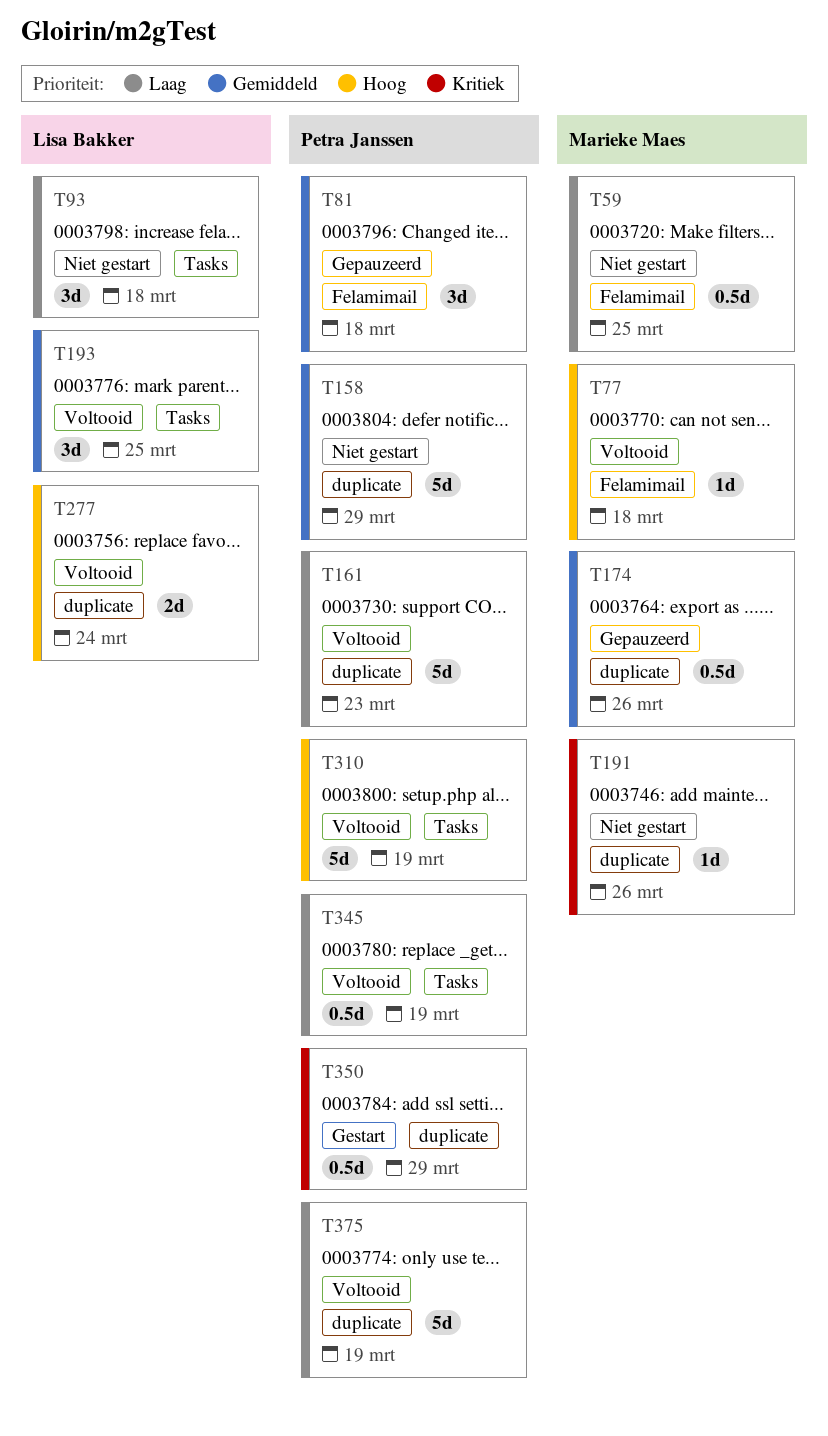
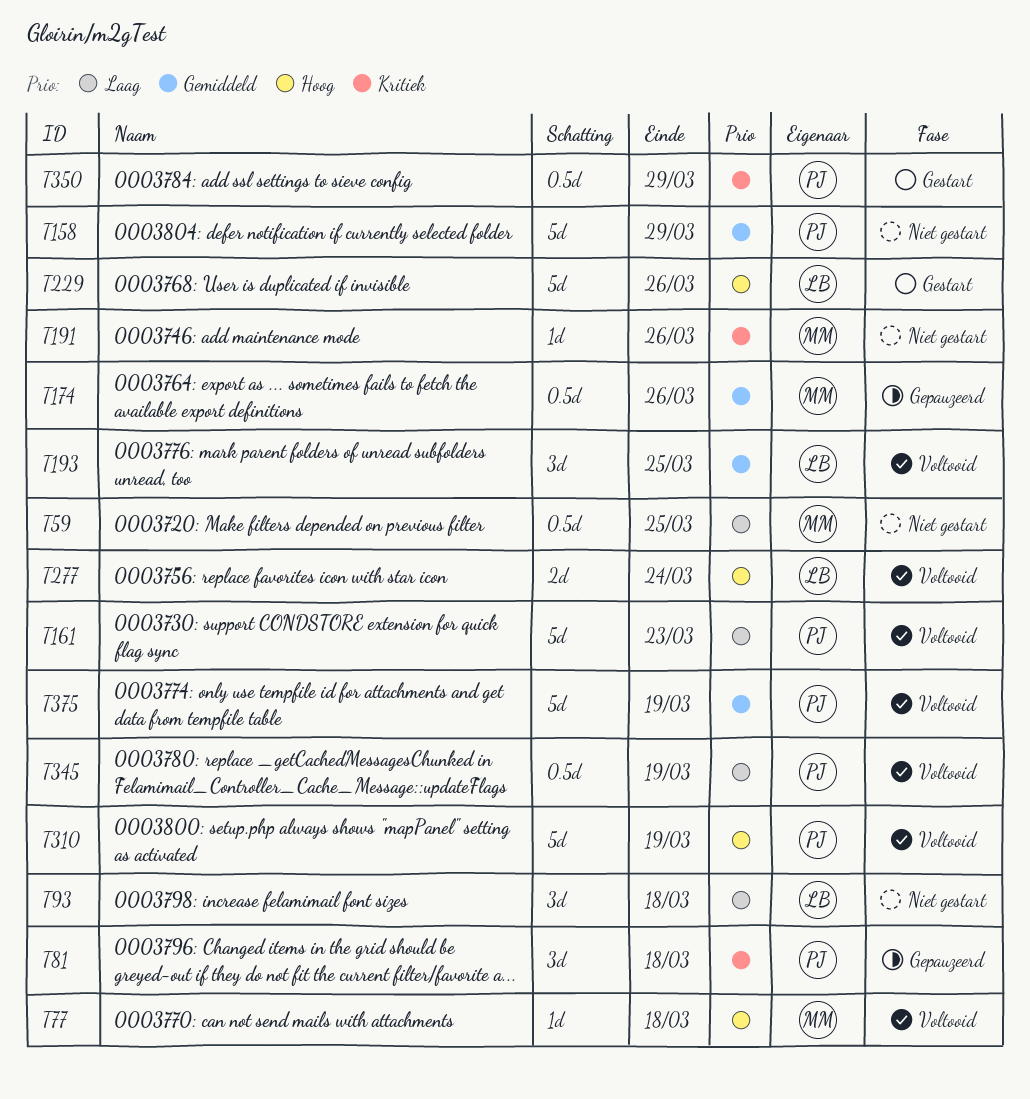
T81, priority: Gemiddeld -> Kritiek
T229: none -> present
T375, priority: Laag -> Gemiddeld

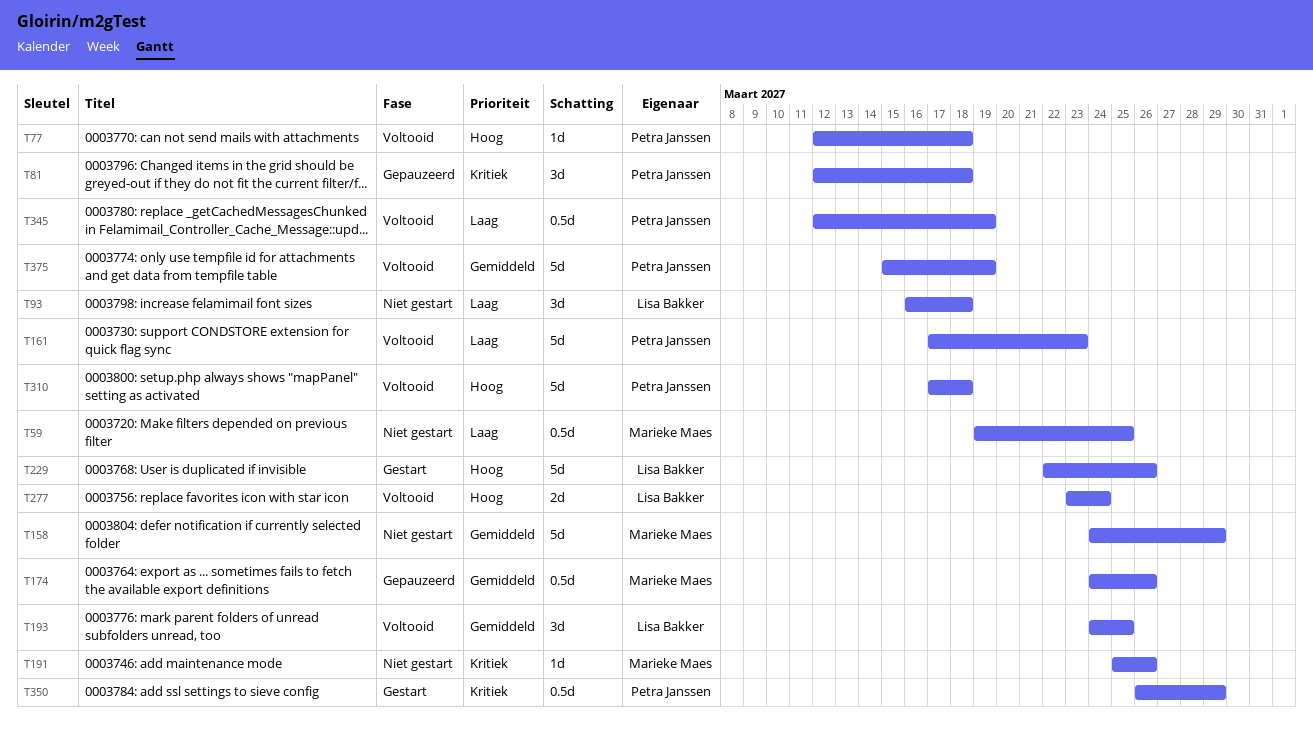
T77, owner: Marieke Maes -> Petra Janssen
T158, owner: Petra Janssen -> Marieke Maes
T310, due: Mar 19 -> Mar 18

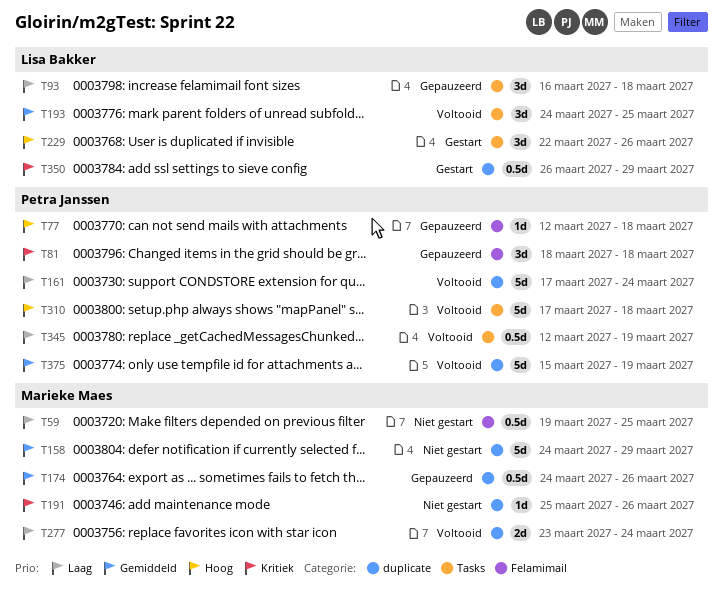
T77, status: Voltooid -> Gepauzeerd
T81, start: Mar 12 -> Mar 18
T93, status: Niet gestart -> Gepauzeerd
T161, due: Mar 23 -> Mar 24
T229, estimate: 5d -> 3d
T277, owner: Lisa Bakker -> Marieke Maes
T277, priority: Hoog -> Laag
T350, owner: Petra Janssen -> Lisa Bakker

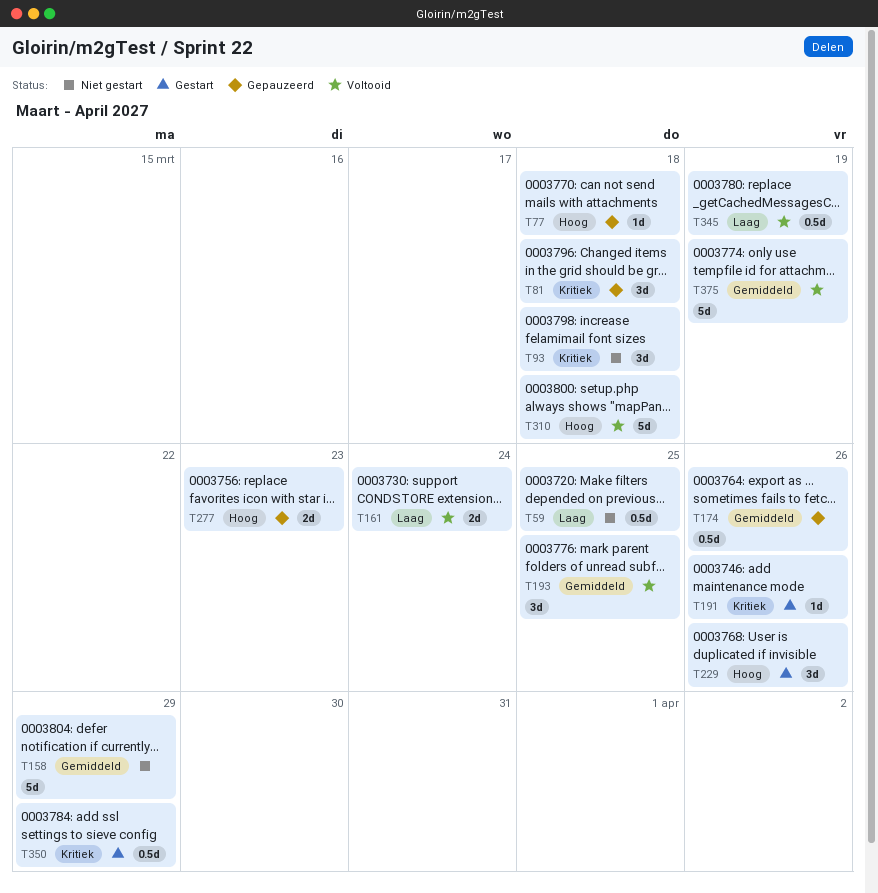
T93, status: Gepauzeerd -> Niet gestart
T93, priority: Laag -> Kritiek
T161, estimate: 5d -> 2d
T191, status: Niet gestart -> Gestart
T277, status: Voltooid -> Gepauzeerd
T277, priority: Laag -> Hoog
T277, due: Mar 24 -> Mar 23

